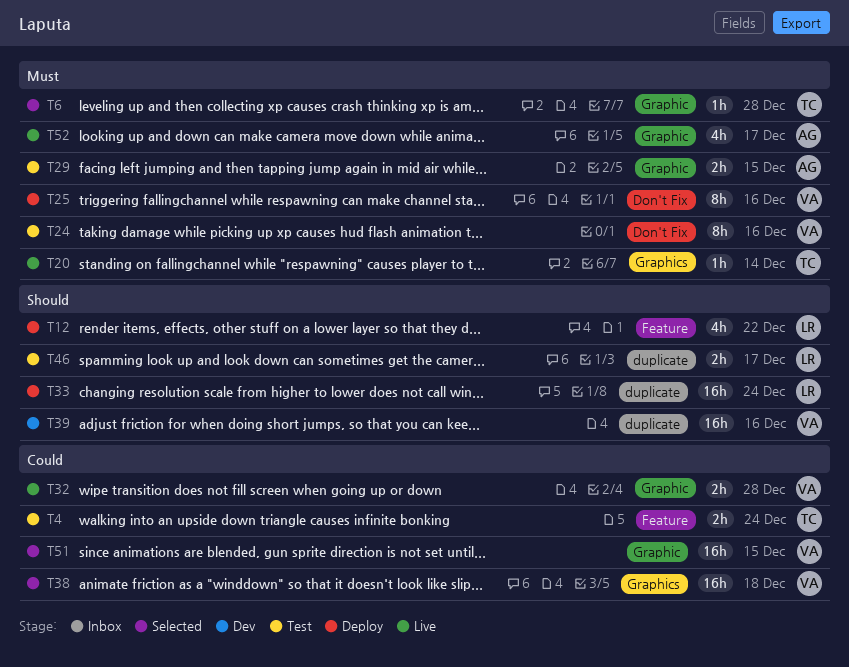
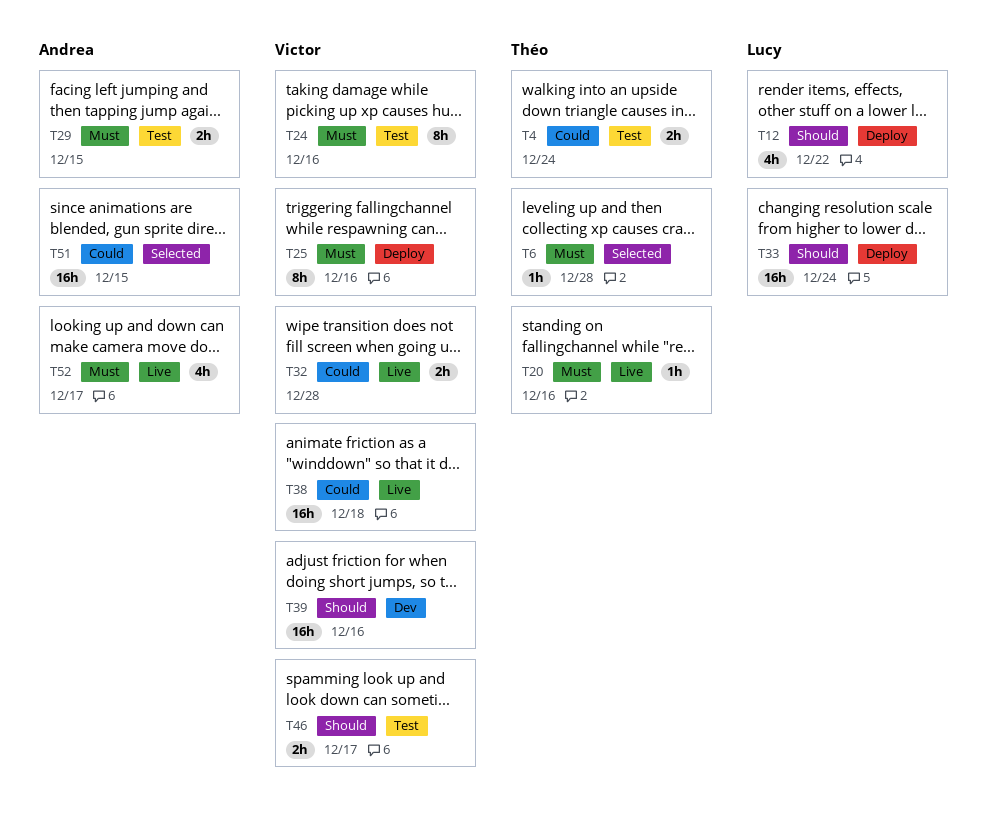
T20, due: Dec 14 -> Dec 16
T38, status: Selected -> Live
T46, owner: Lucy -> Victor
T51, owner: Victor -> Andrea

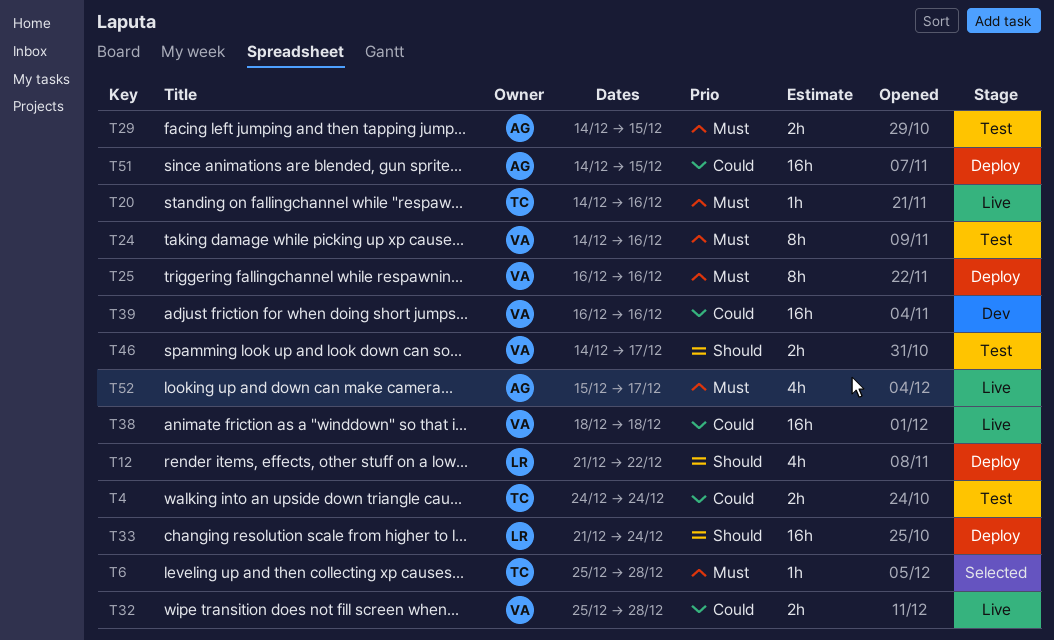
T39, priority: Should -> Could
T51, status: Selected -> Deploy

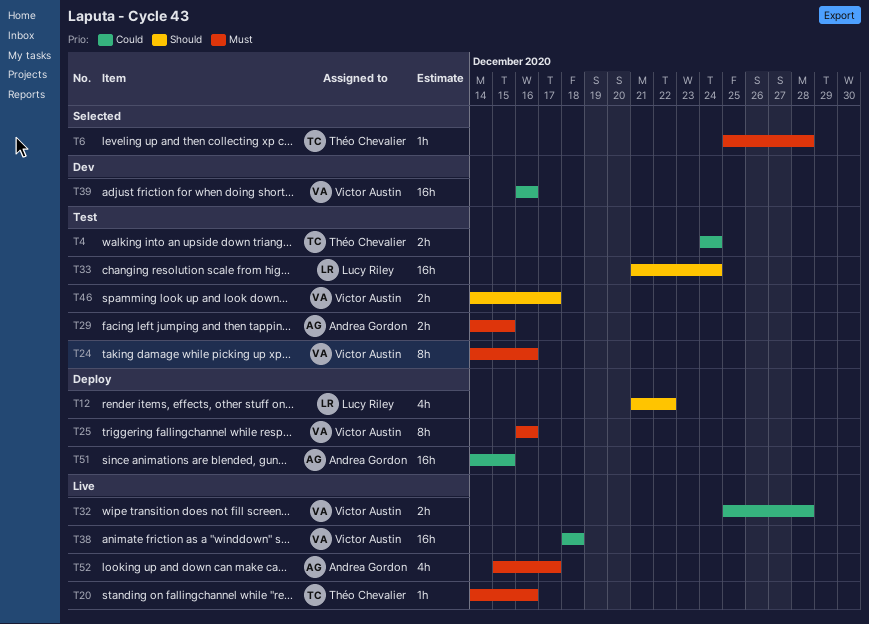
T33, status: Deploy -> Test

